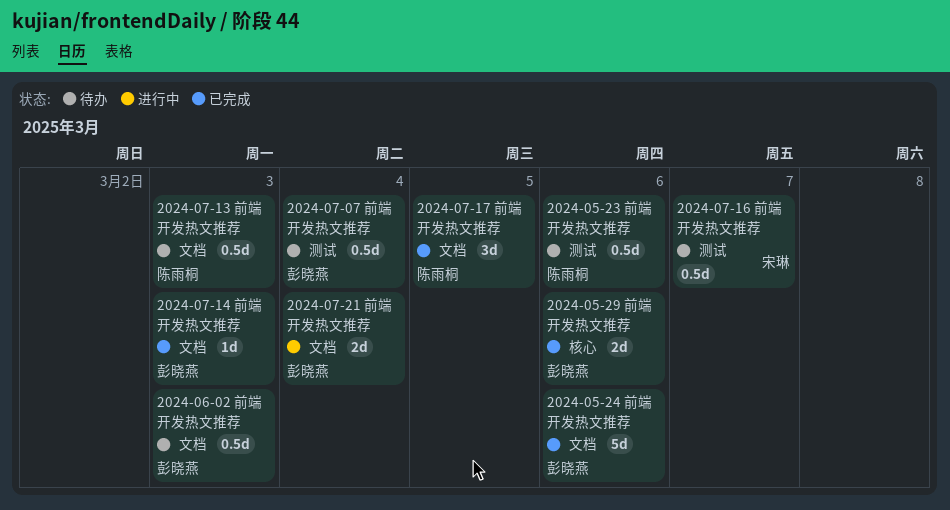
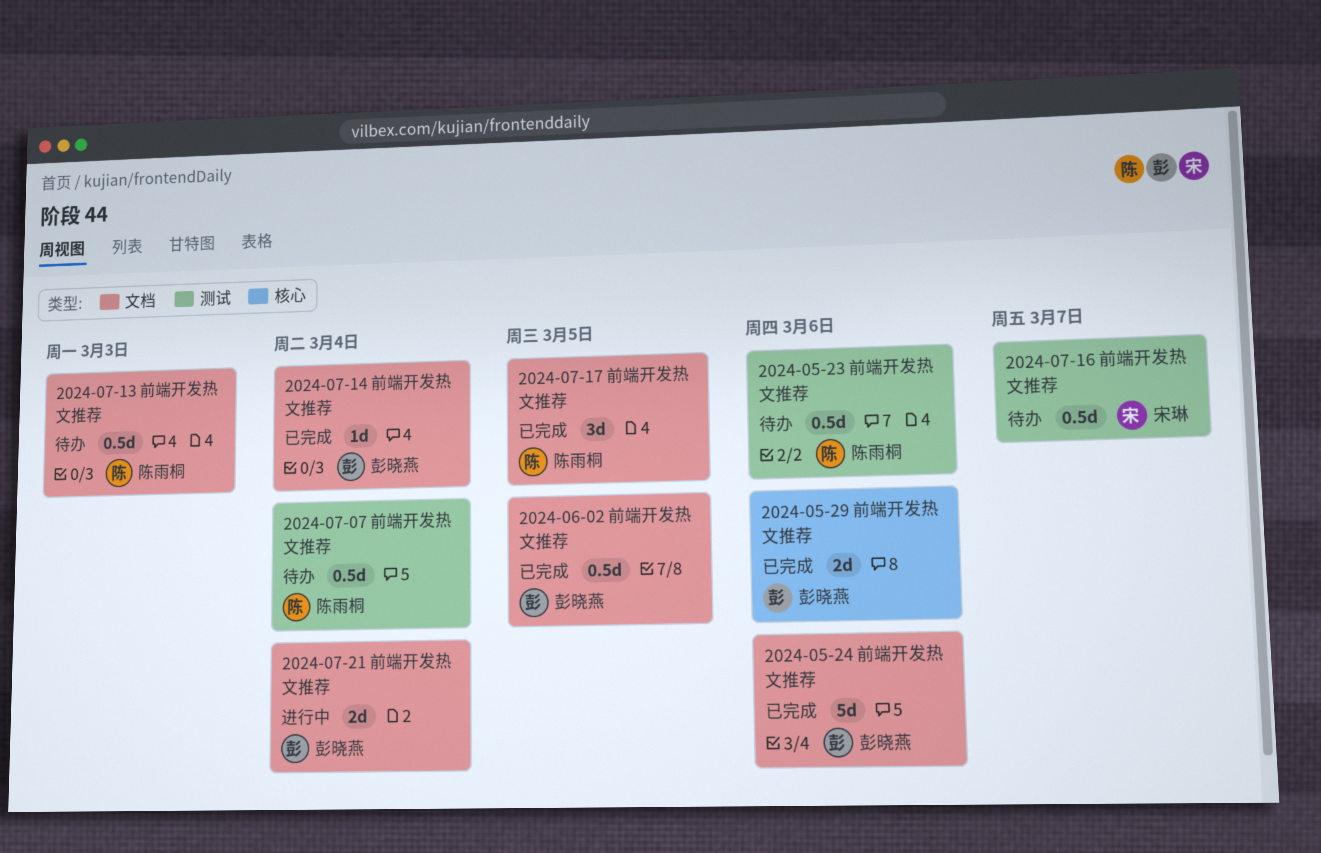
2024-06-02 前端开发热文推荐, status: 待办 -> 已完成
2024-06-02 前端开发热文推荐, due: Mar 3 -> Mar 5
2024-07-07 前端开发热文推荐, owner: 彭晓燕 -> 陈雨桐
2024-07-14 前端开发热文推荐, due: Mar 3 -> Mar 4

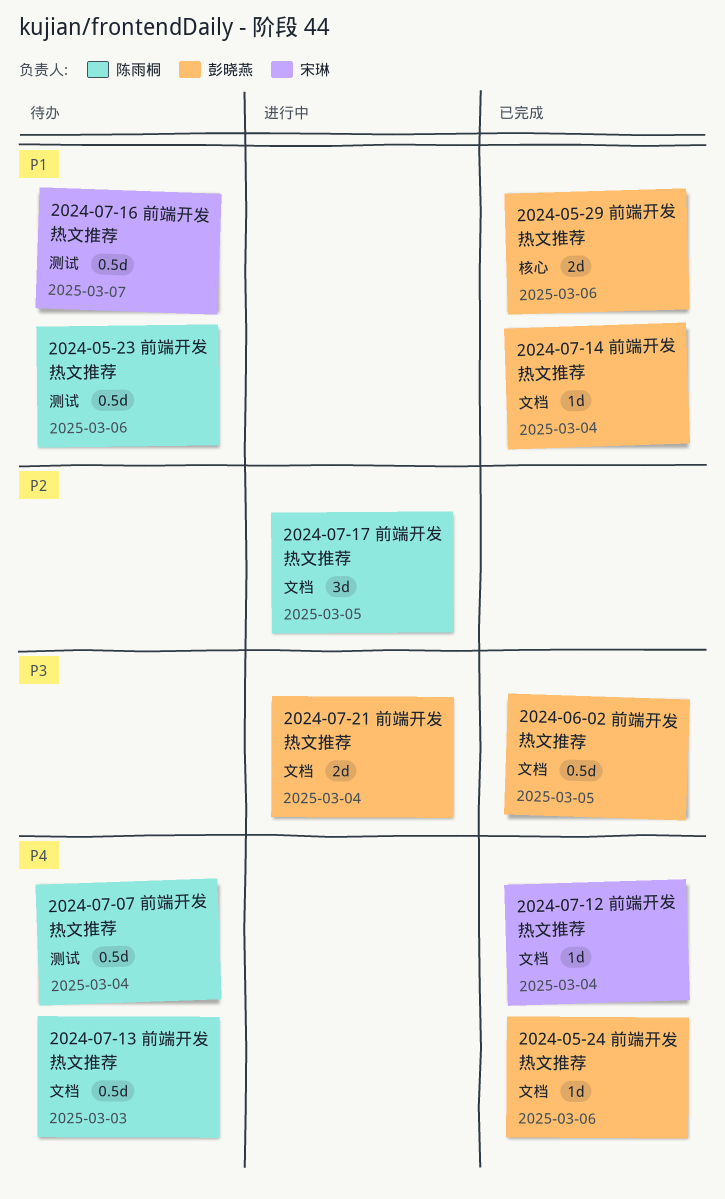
2024-05-24 前端开发热文推荐, estimate: 5d -> 1d
2024-07-12 前端开发热文推荐: none -> present
2024-07-17 前端开发热文推荐, status: 已完成 -> 进行中

